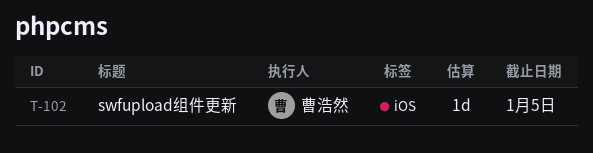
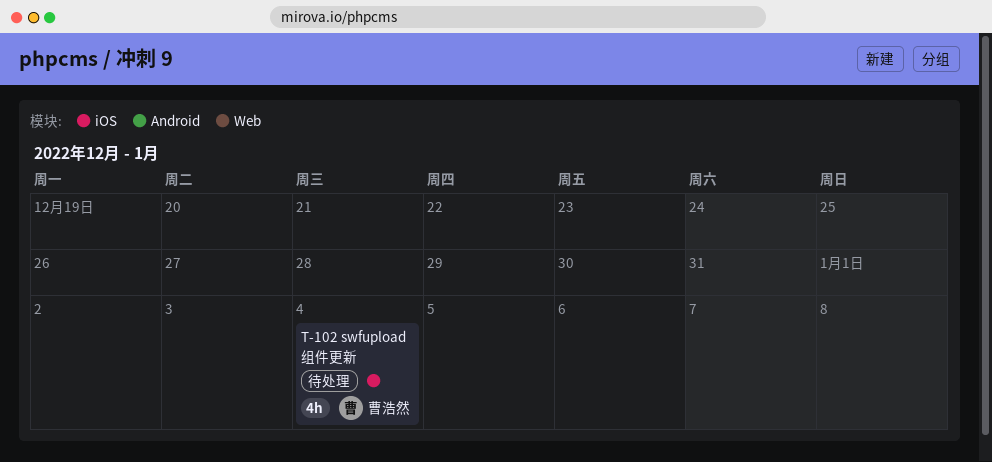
T-102, estimate: 1d -> 4h
T-102, due: Jan 5 -> Jan 4

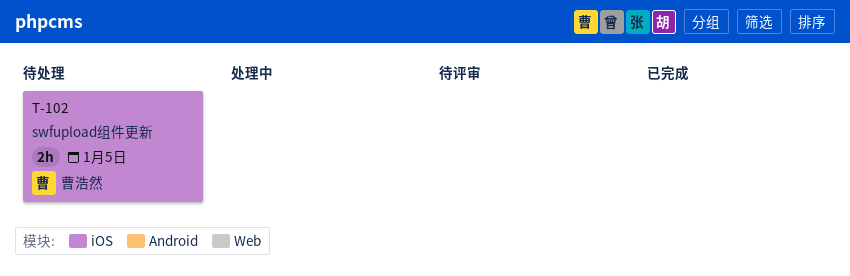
T-102, estimate: 4h -> 2h
T-102, due: Jan 4 -> Jan 5

